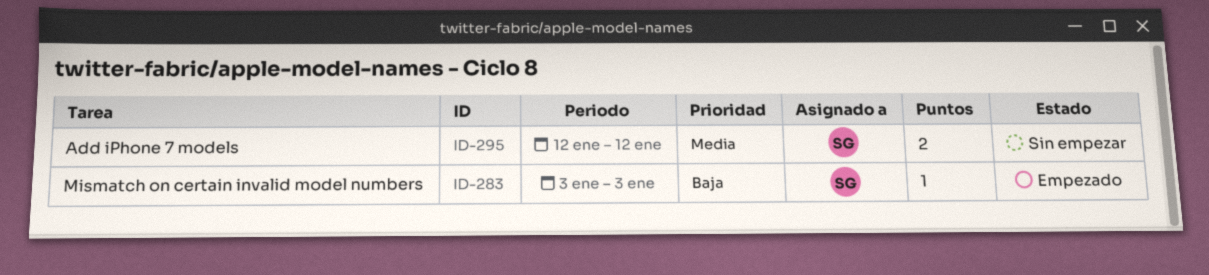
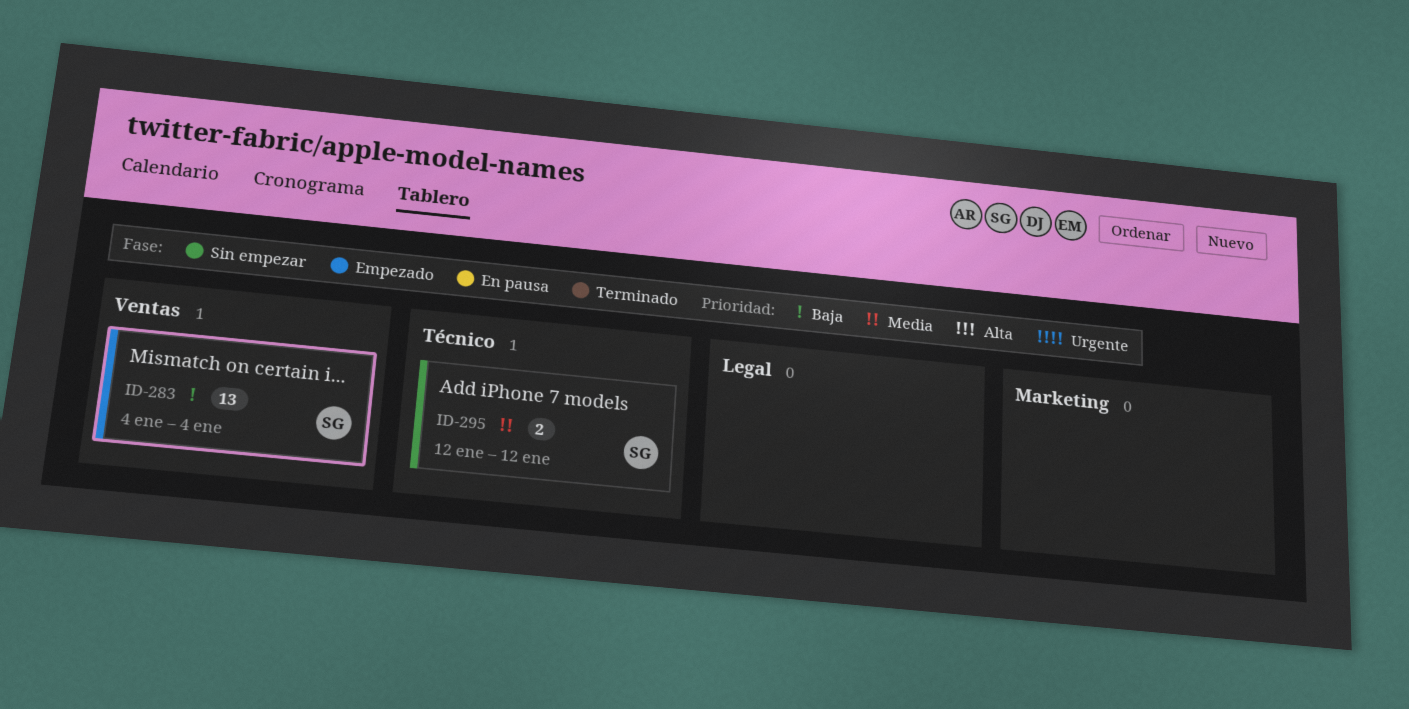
ID-283, estimate: 1 -> 13
ID-283, start: Jan 3 -> Jan 4
ID-283, due: Jan 3 -> Jan 4

